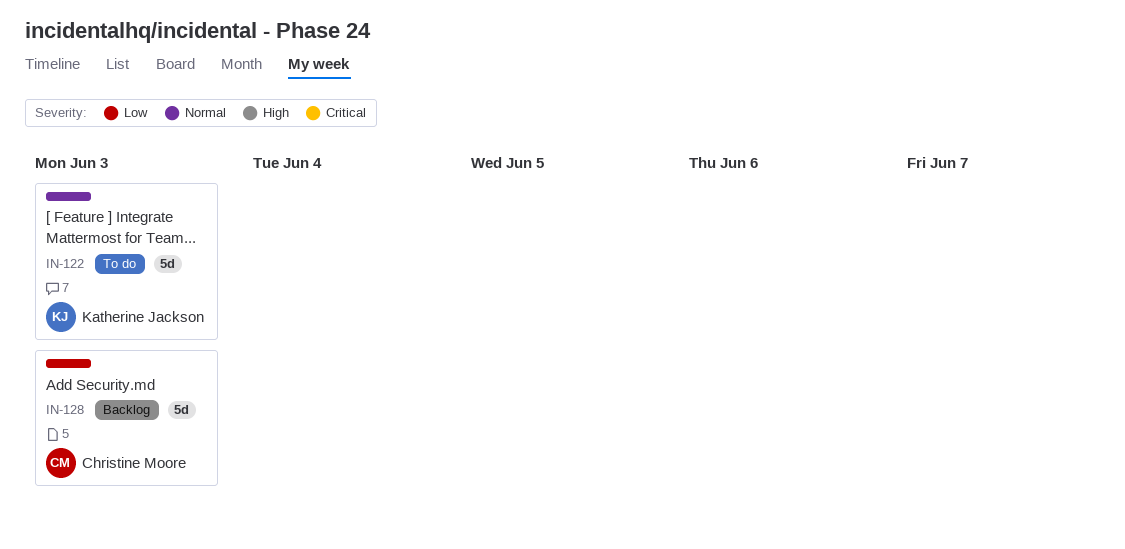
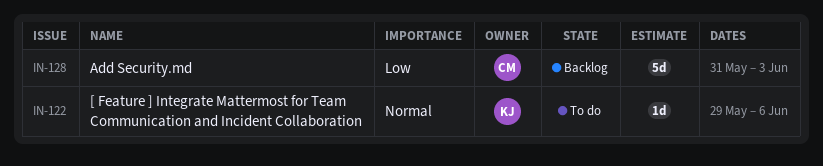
IN-122, estimate: 5d -> 1d
IN-122, due: Jun 3 -> Jun 6

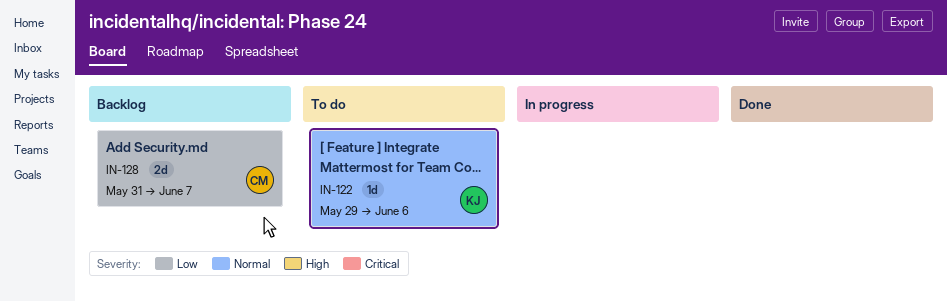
IN-128, estimate: 5d -> 2d
IN-128, due: Jun 3 -> Jun 7

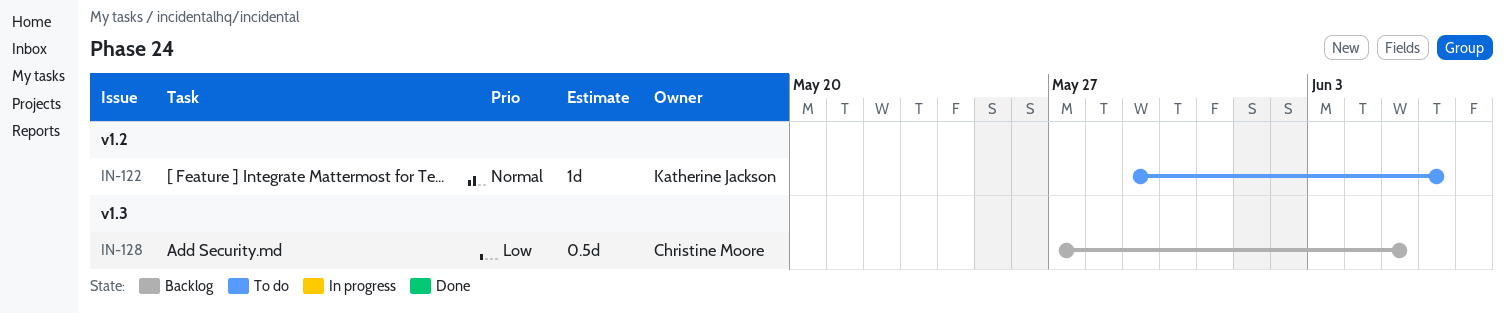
IN-128, estimate: 2d -> 0.5d
IN-128, start: May 31 -> May 27
IN-128, due: Jun 7 -> Jun 5

